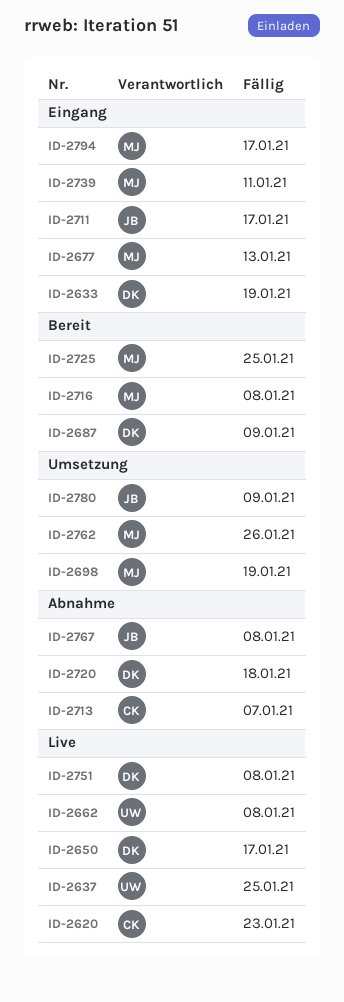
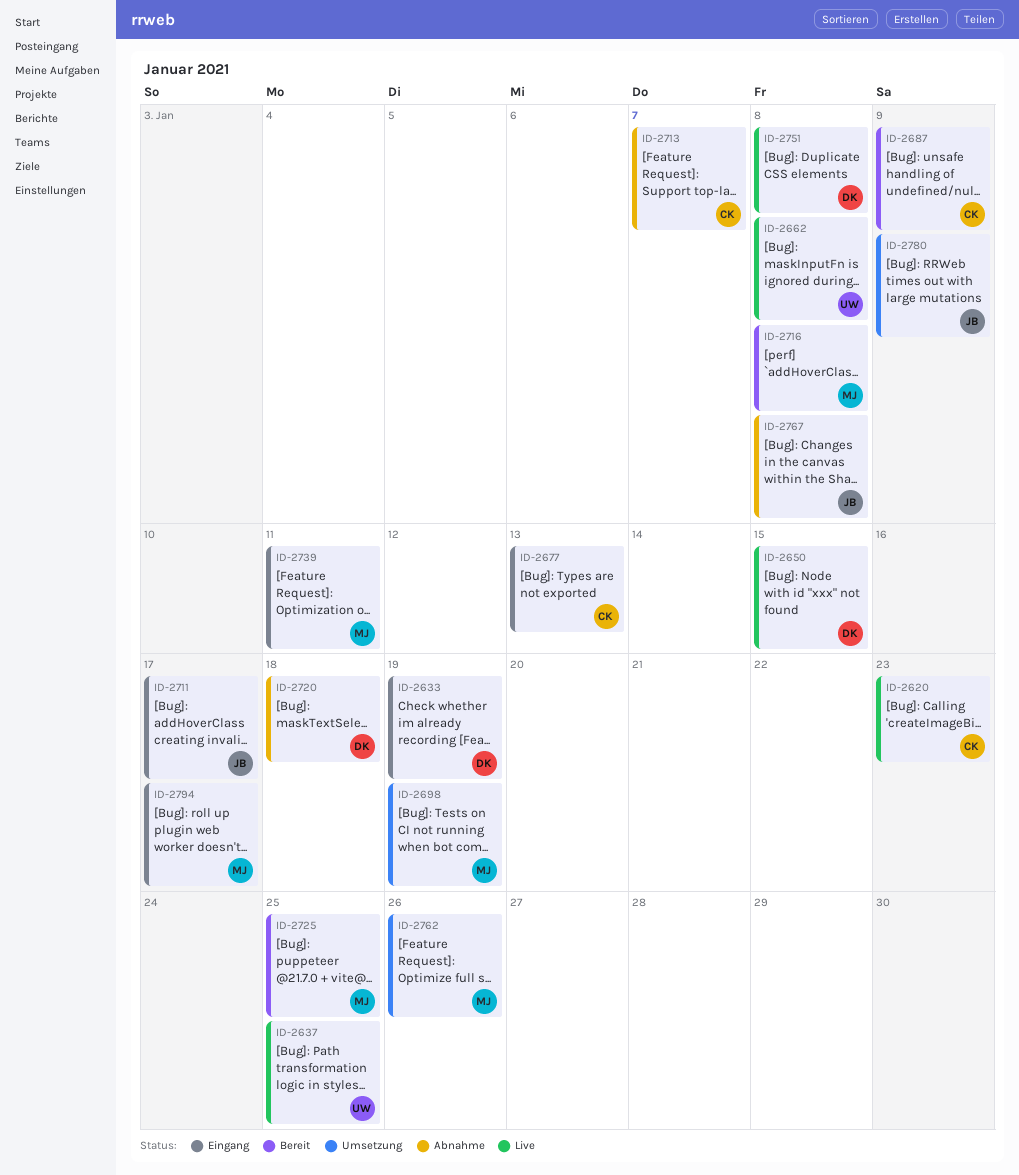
ID-2650, due: Jan 17 -> Jan 15
ID-2677, owner: MJ -> CK
ID-2687, owner: DK -> CK

